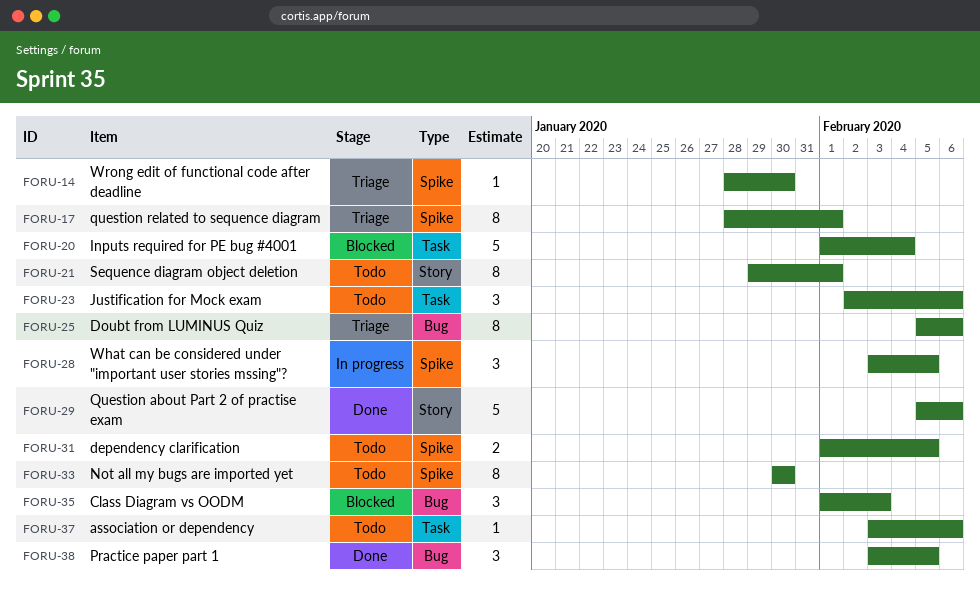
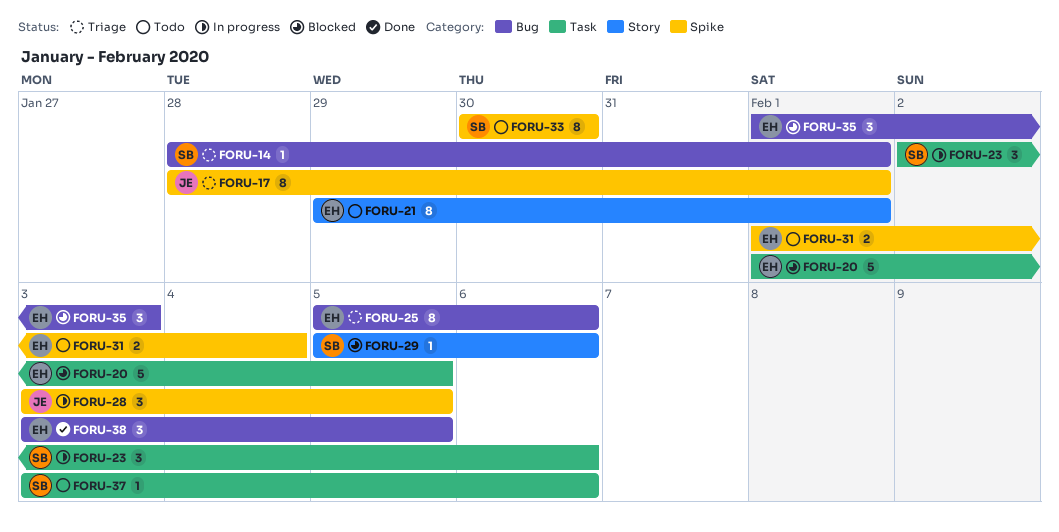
FORU-14, label: Spike -> Bug
FORU-14, due: Jan 30 -> Feb 1
FORU-20, due: Feb 4 -> Feb 5
FORU-23, status: Todo -> In progress
FORU-29, status: Done -> Blocked
FORU-29, estimate: 5 -> 1
FORU-31, due: Feb 5 -> Feb 4

